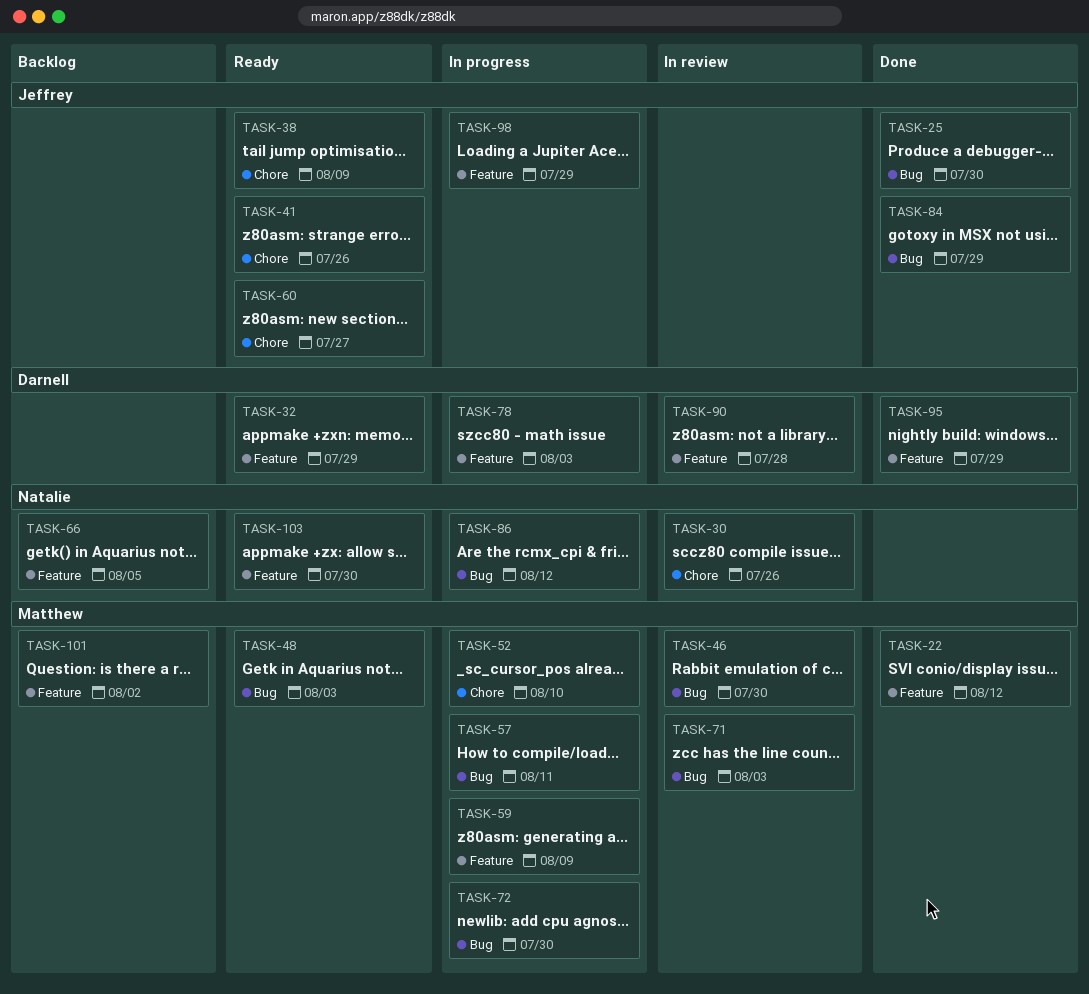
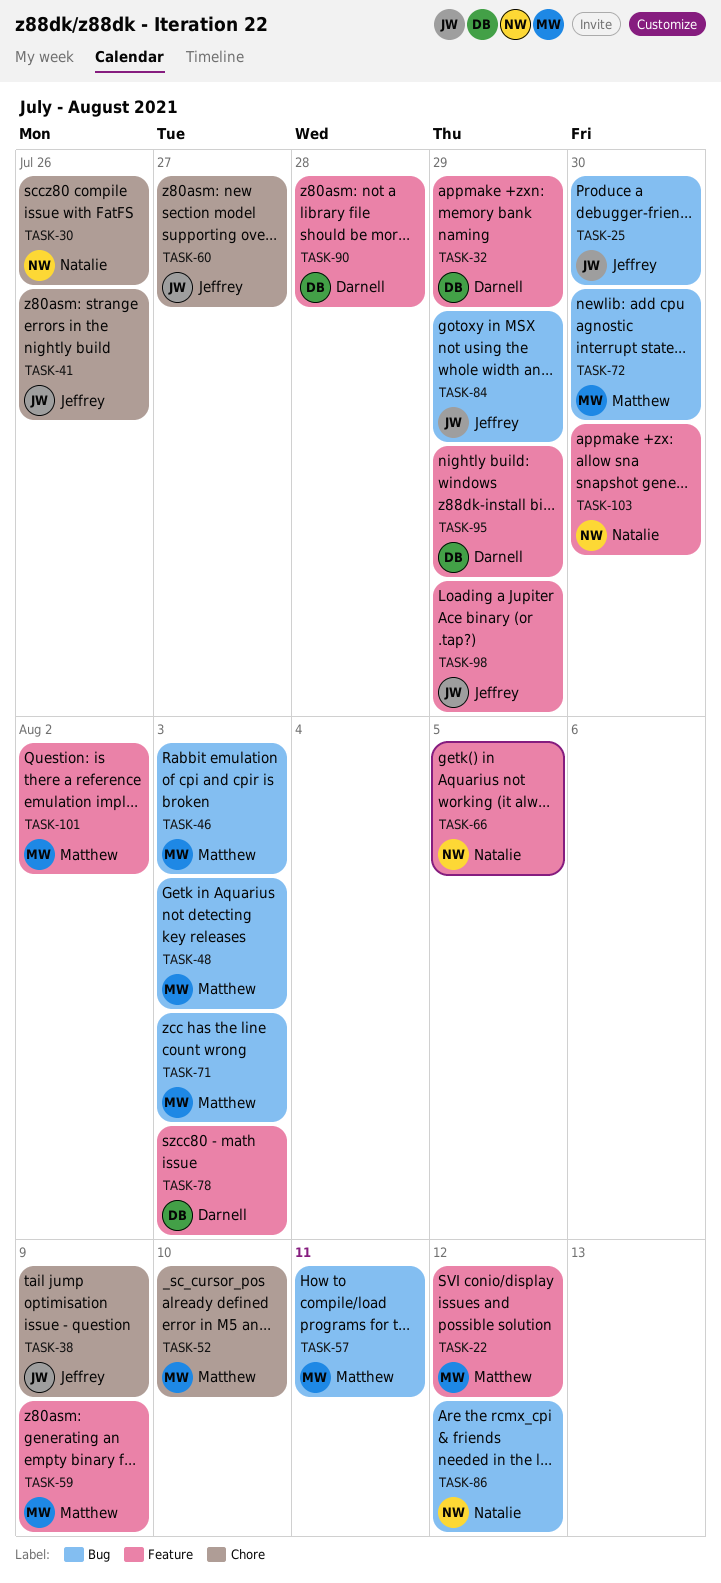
TASK-46, due: Jul 30 -> Aug 3

